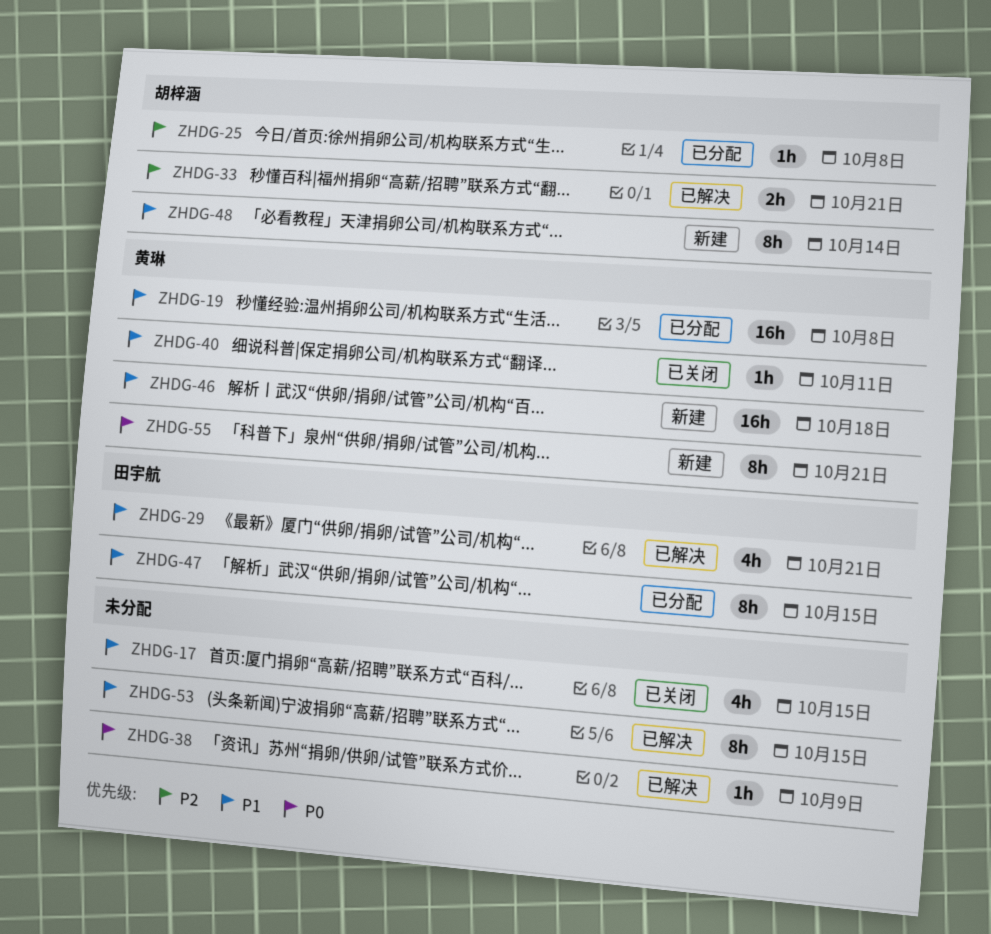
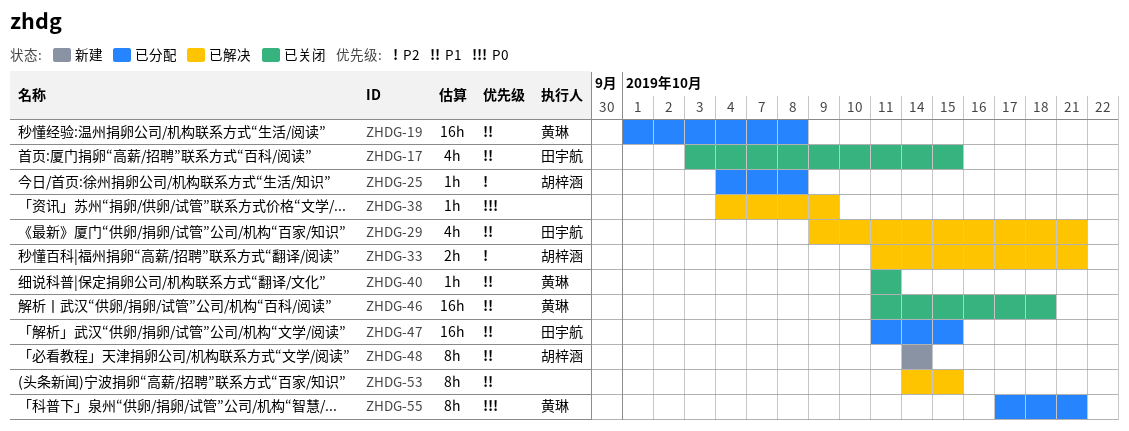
ZHDG-17, owner: none -> 田宇航
ZHDG-46, status: 新建 -> 已关闭
ZHDG-47, estimate: 8h -> 16h
ZHDG-55, status: 新建 -> 已分配

